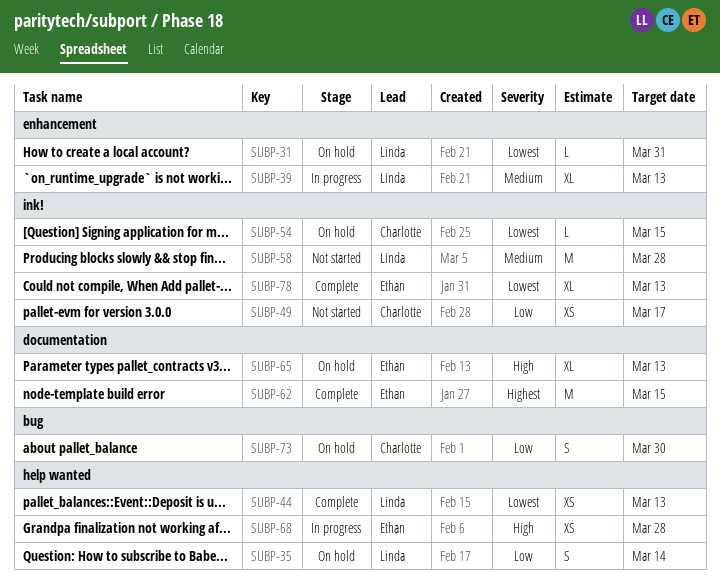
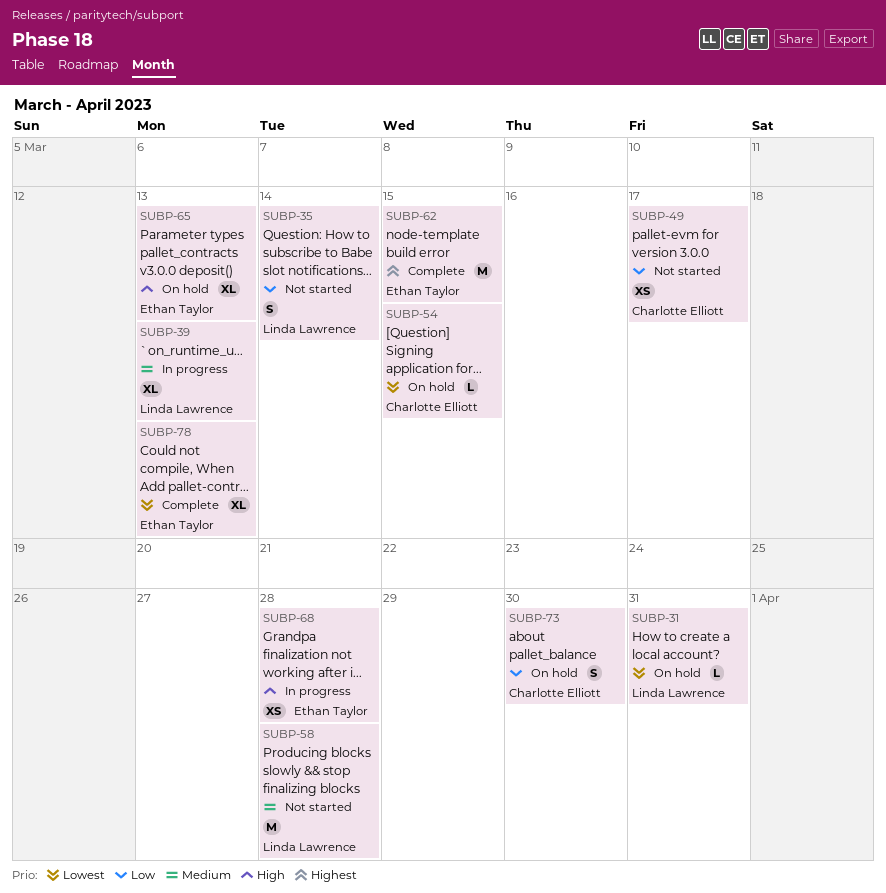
SUBP-35, status: On hold -> Not started
SUBP-44: present -> none

